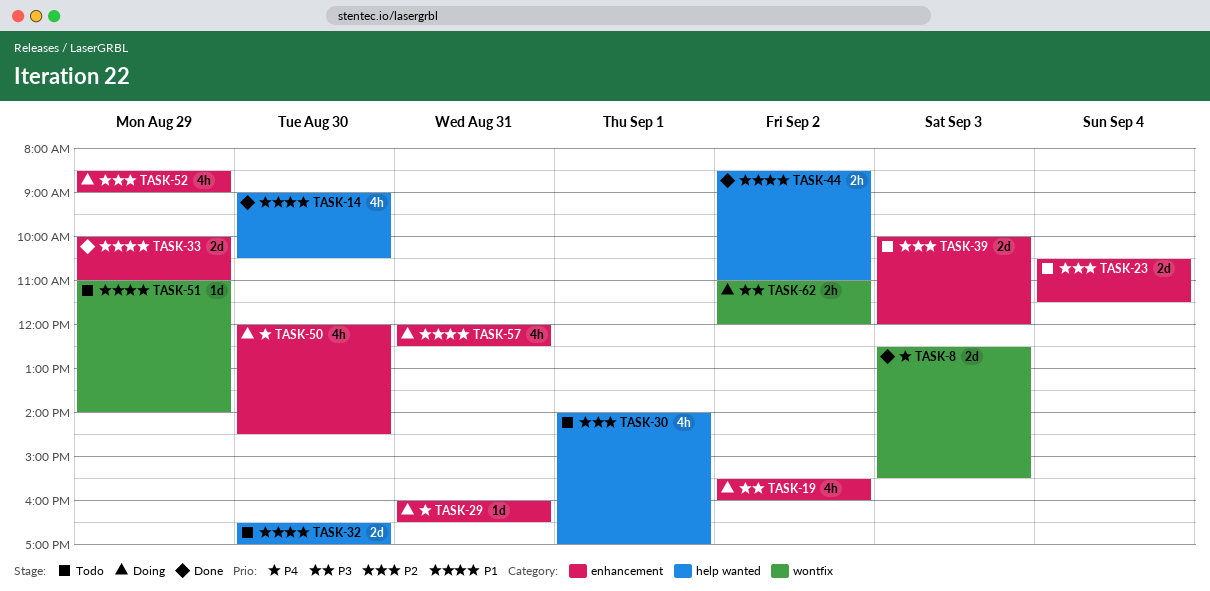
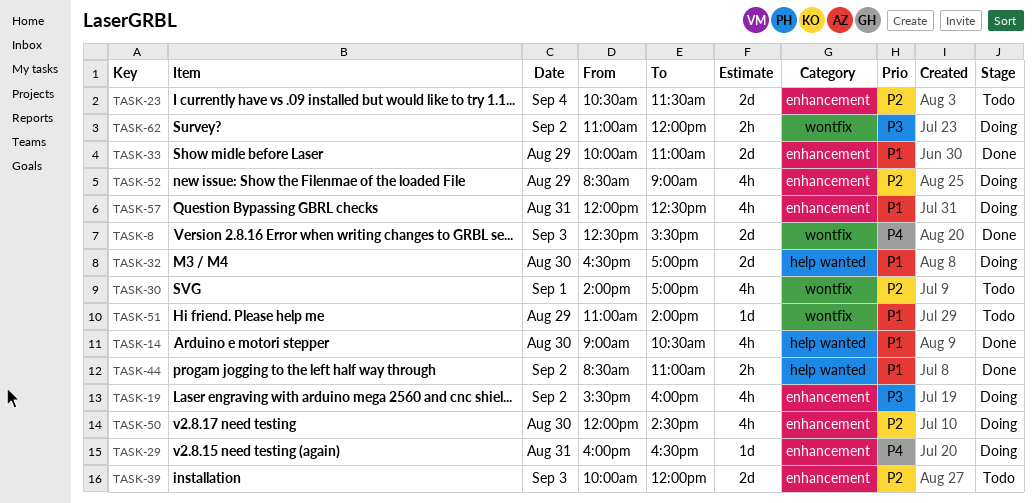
TASK-30, label: help wanted -> wontfix
TASK-32, status: Todo -> Doing
TASK-50, priority: P4 -> P2

